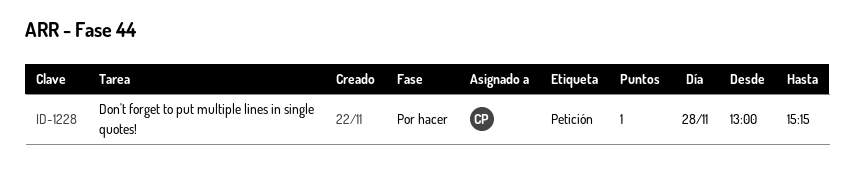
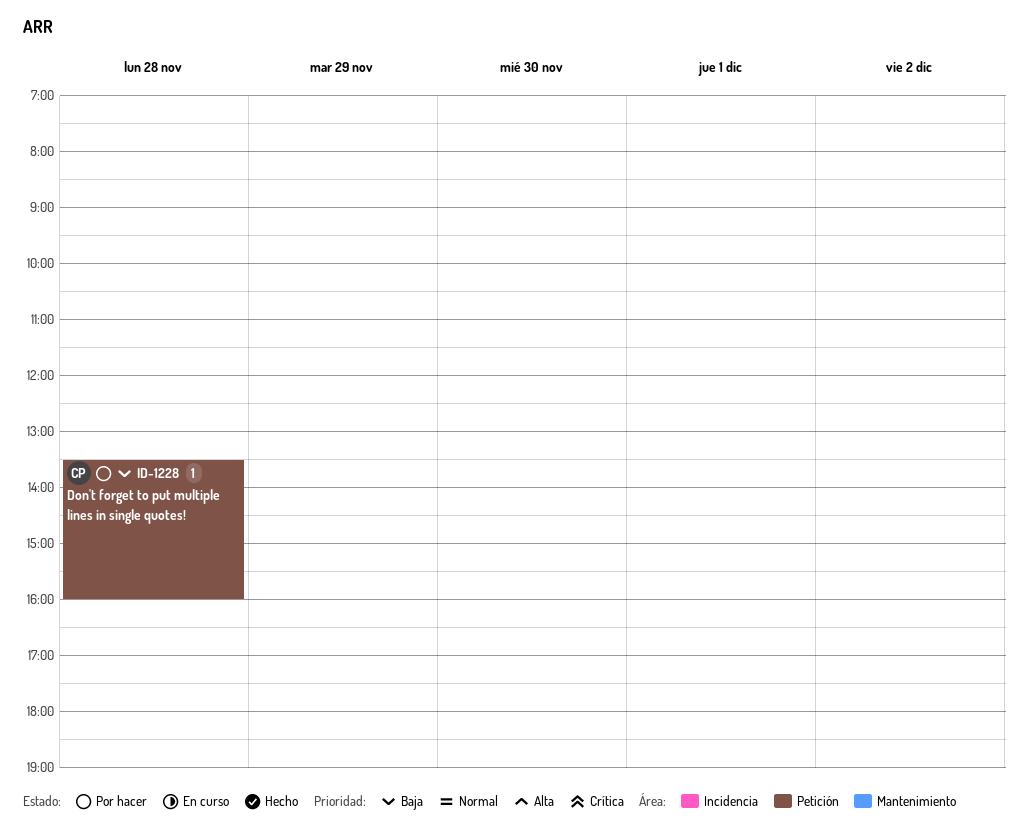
ID-1228, begins: 13:00 -> 13:30
ID-1228, ends: 15:15 -> 16:00

